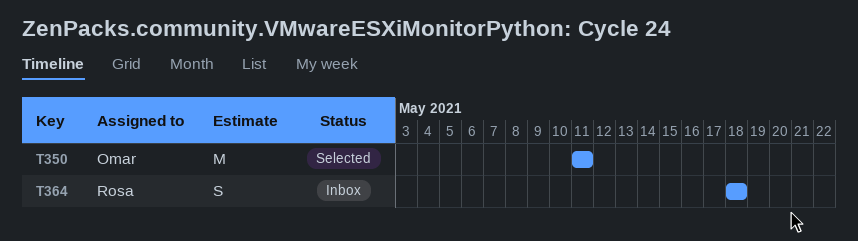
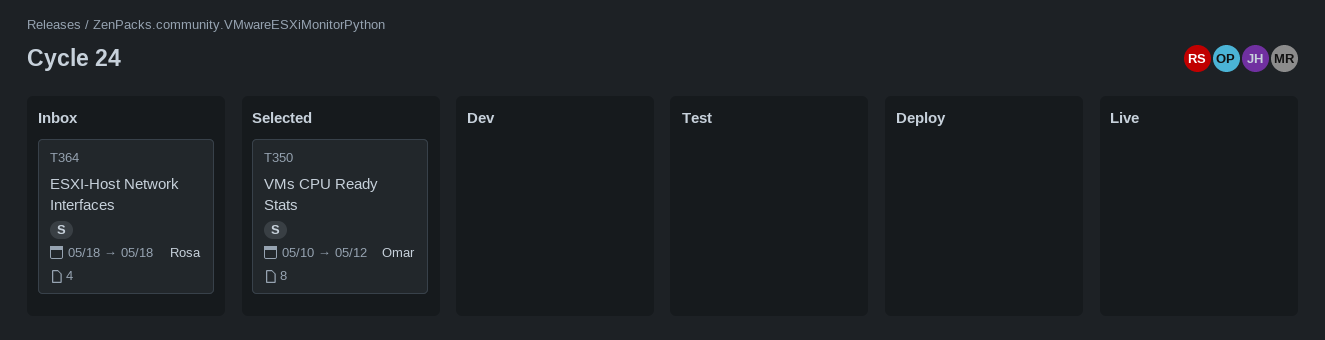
T350, estimate: M -> S
T350, start: May 11 -> May 10
T350, due: May 11 -> May 12

